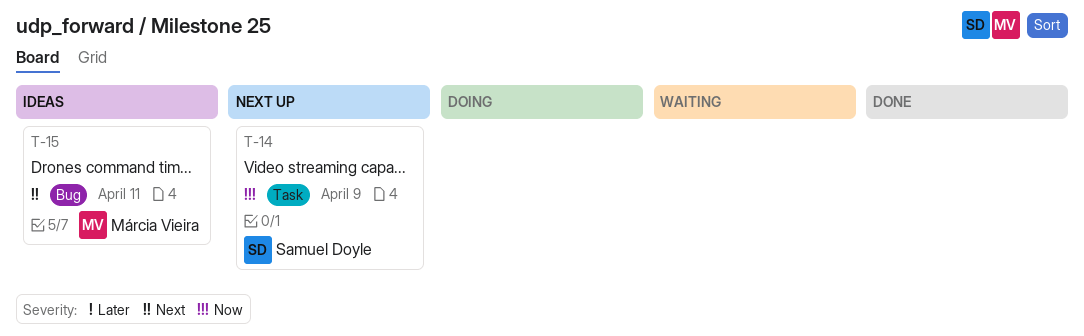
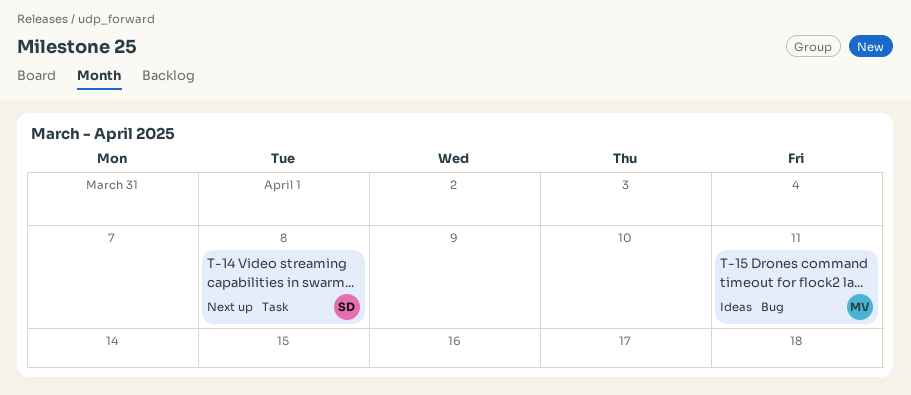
T-14, due: Apr 9 -> Apr 8

